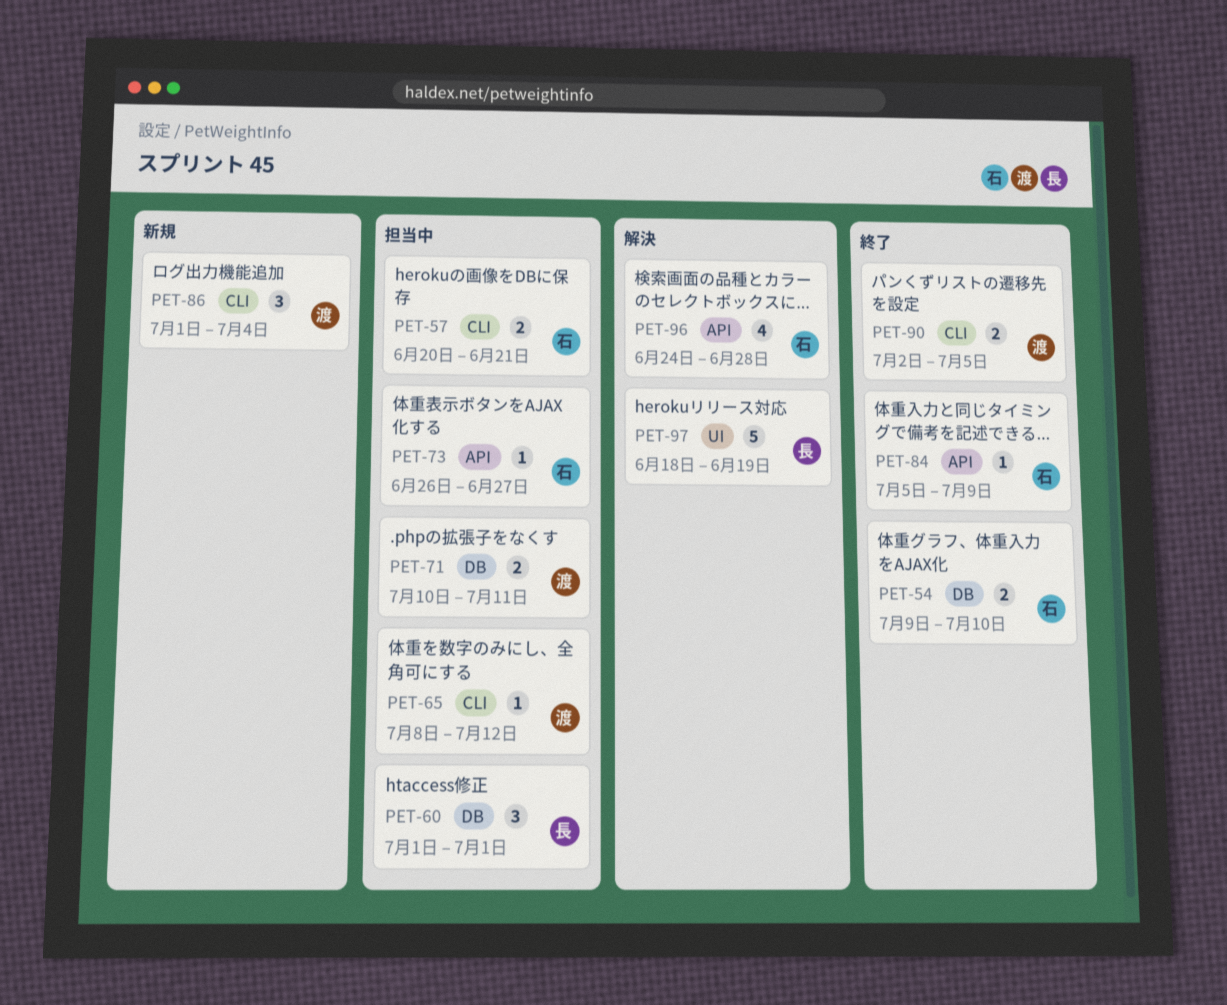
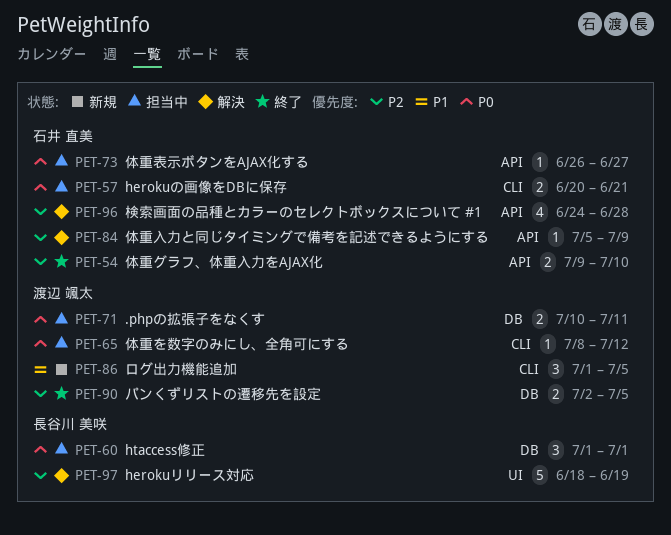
PET-54, label: DB -> API
PET-84, status: 終了 -> 解決
PET-86, due: Jul 4 -> Jul 5
PET-90, label: CLI -> DB

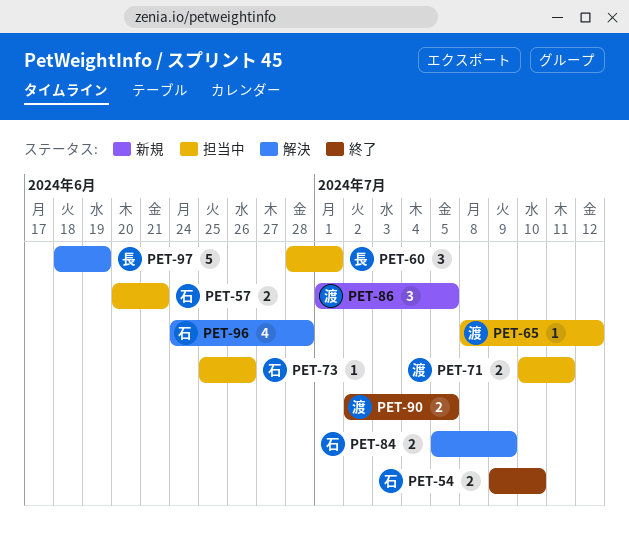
PET-60, start: Jul 1 -> Jun 28
PET-73, start: Jun 26 -> Jun 25
PET-73, due: Jun 27 -> Jun 26
PET-84, estimate: 1 -> 2

